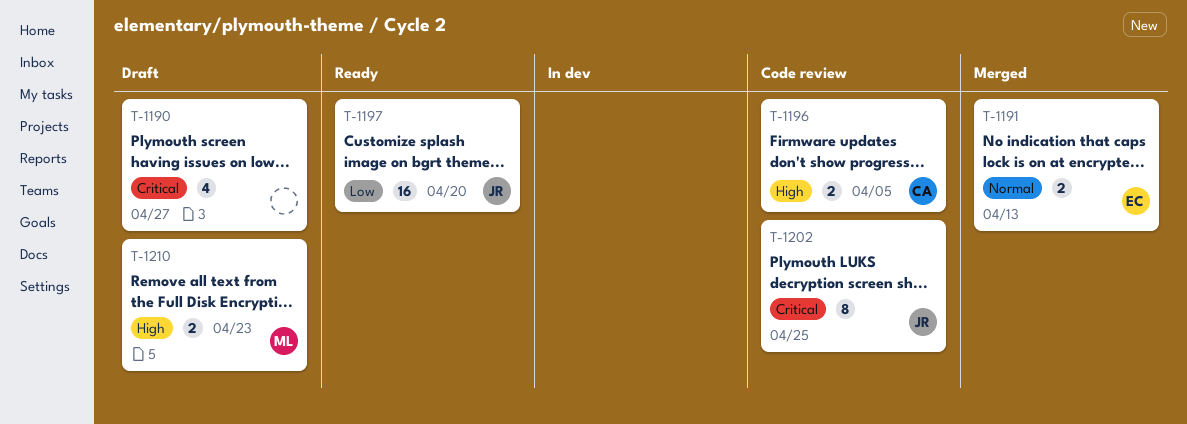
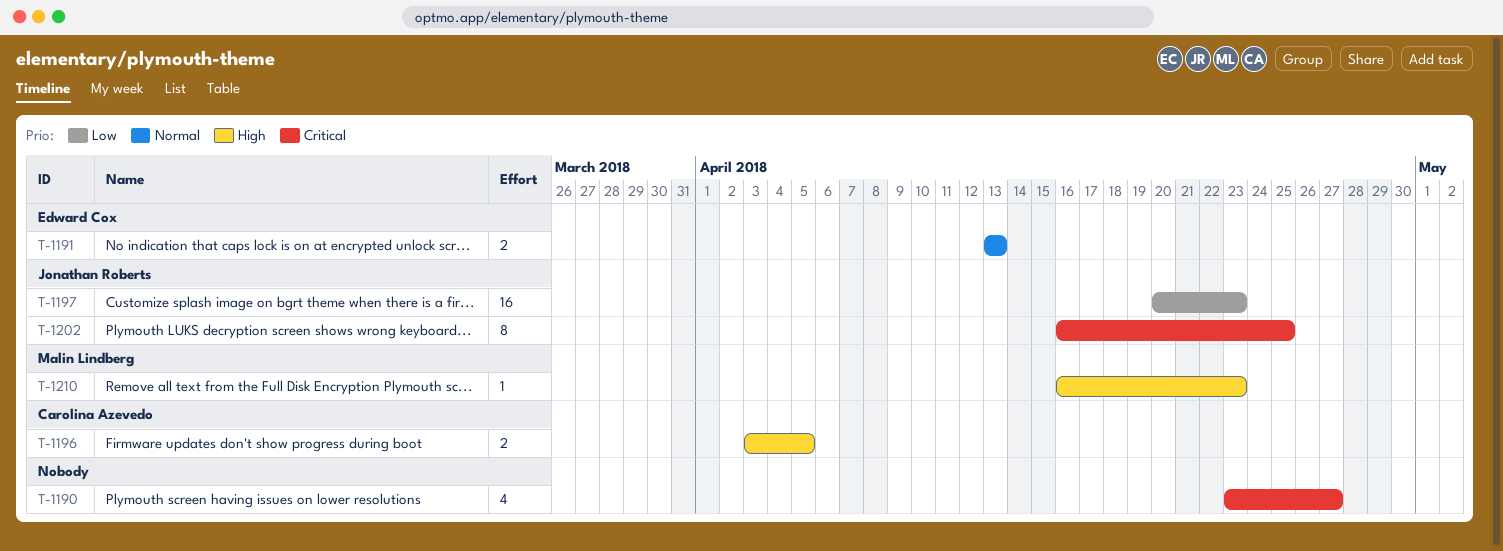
T-1197, due: Apr 20 -> Apr 23
T-1210, estimate: 2 -> 1

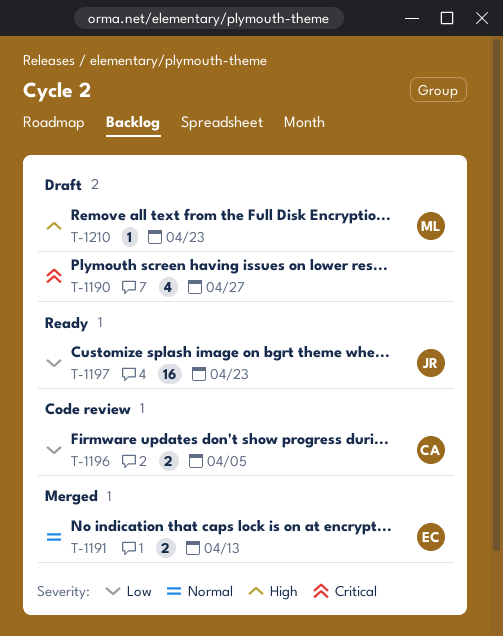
T-1196, priority: High -> Low
T-1202: present -> none

